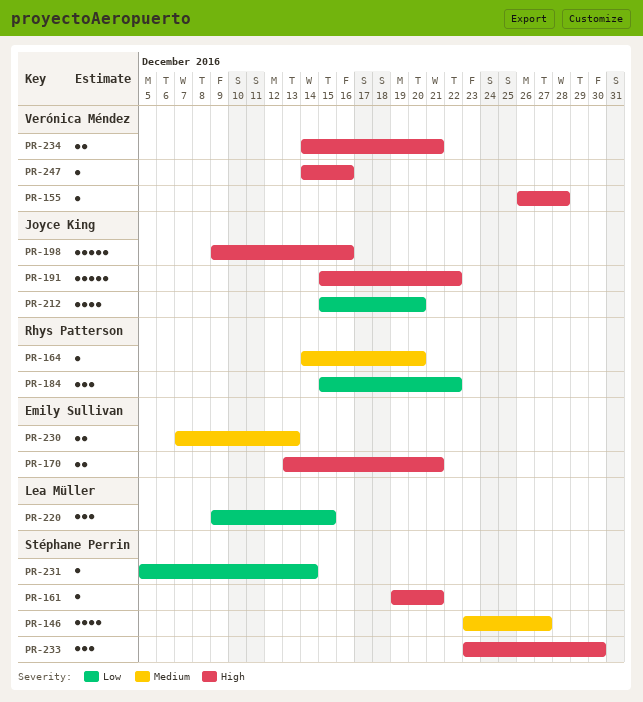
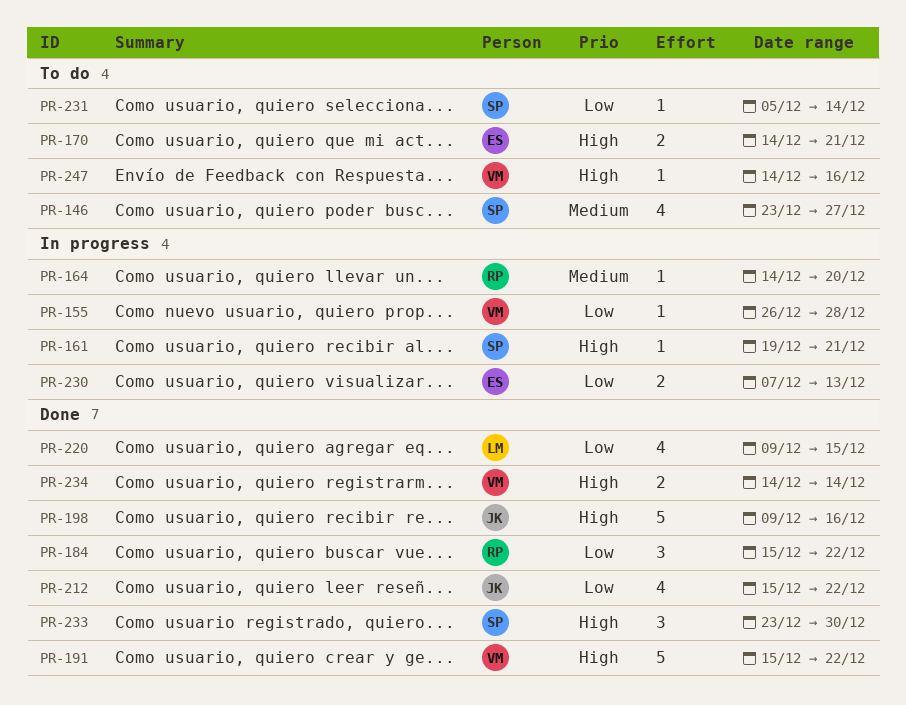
PR-155, priority: High -> Low
PR-170, start: Dec 13 -> Dec 14
PR-191, owner: Joyce King -> Verónica Méndez
PR-212, due: Dec 20 -> Dec 22
PR-220, estimate: 3 -> 4
PR-230, priority: Medium -> Low
PR-234, due: Dec 21 -> Dec 14

